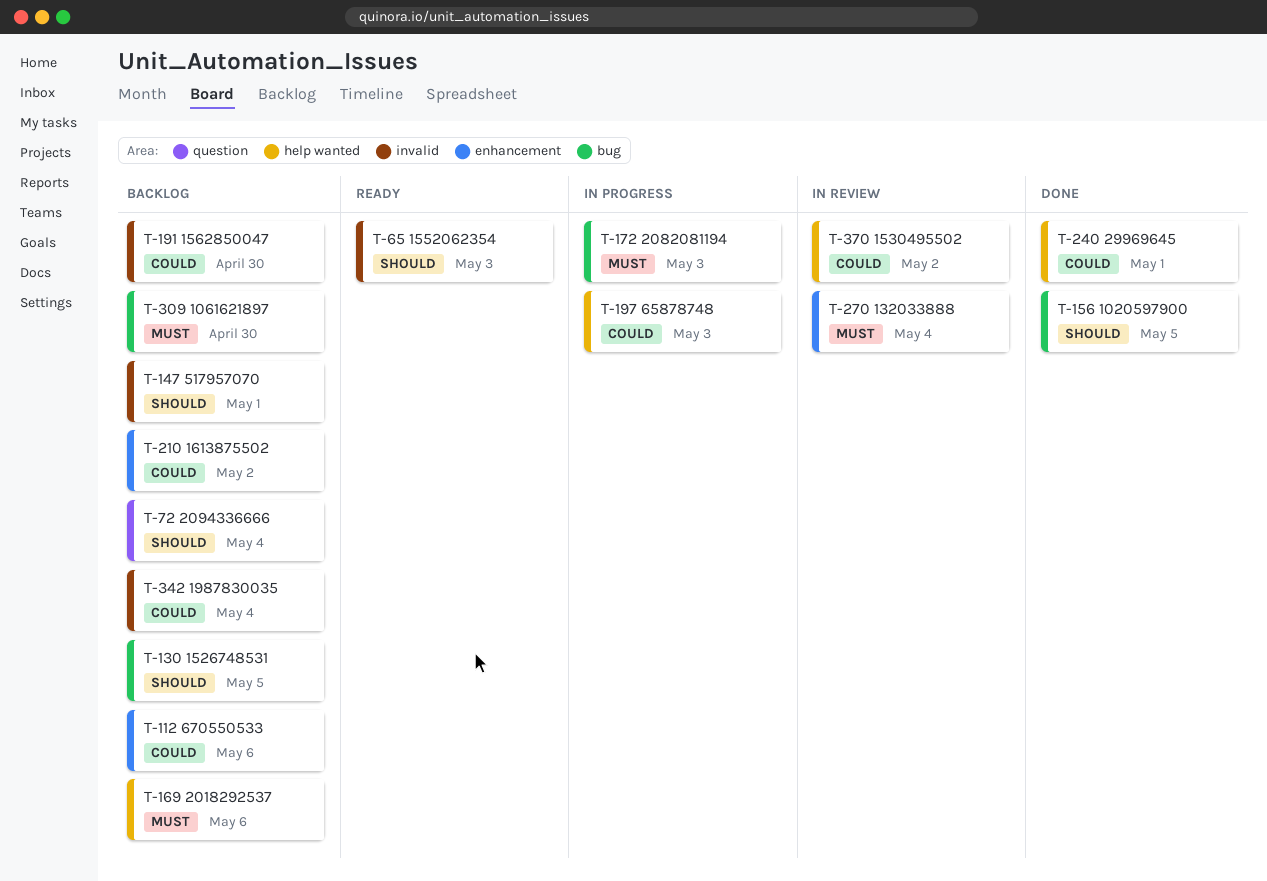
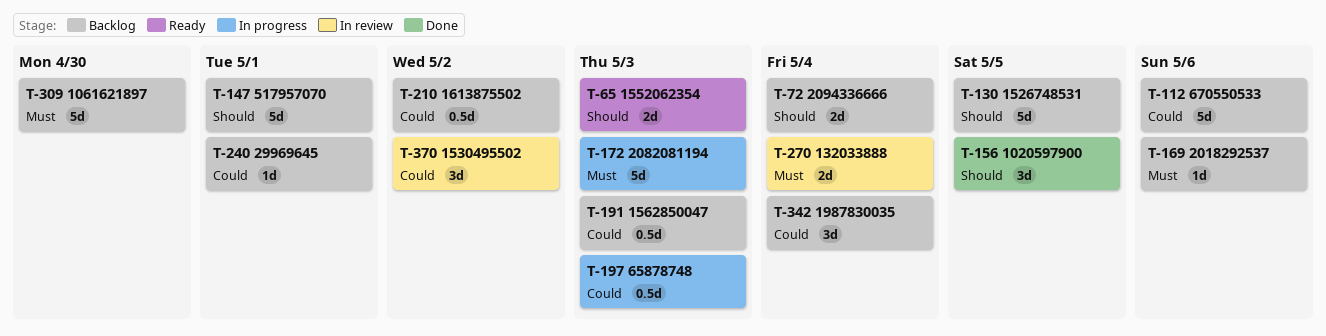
T-191, due: Apr 30 -> May 3
T-240, status: Done -> Backlog

